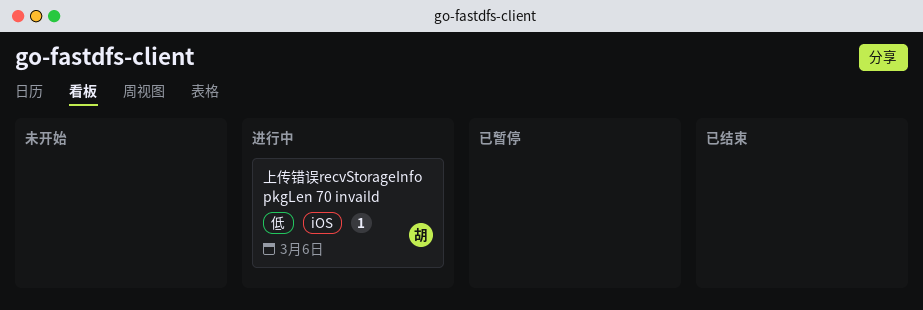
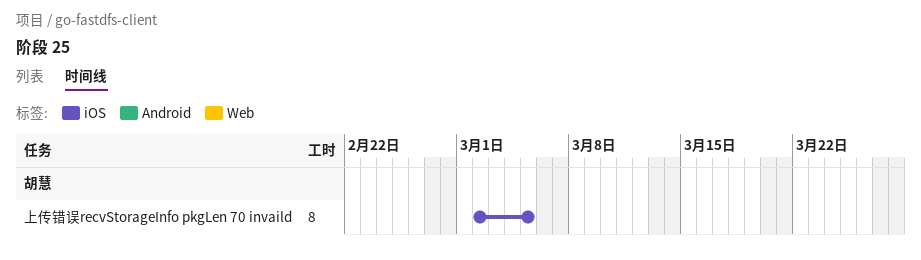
上传错误recvStorageInfo pkgLen 70 invaild, estimate: 1 -> 8
上传错误recvStorageInfo pkgLen 70 invaild, due: Mar 6 -> Mar 5

